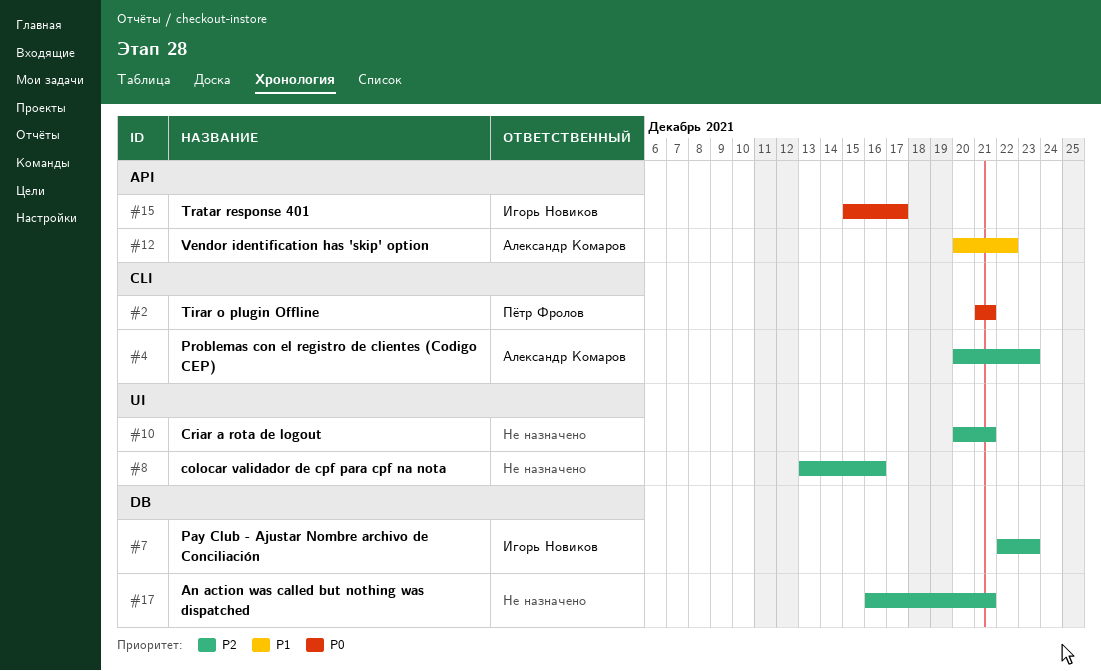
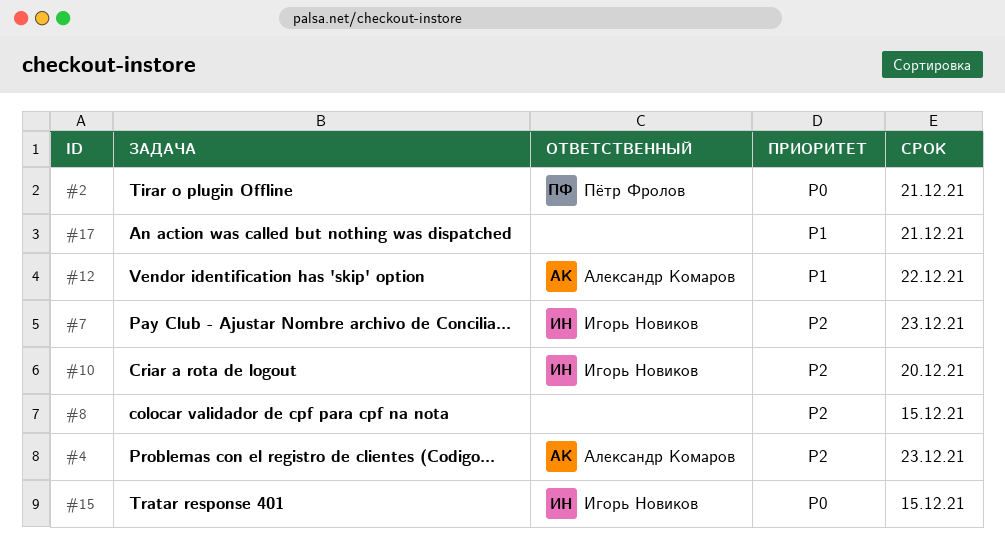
#8, due: Dec 16 -> Dec 15
#10, owner: none -> Игорь Новиков
#10, due: Dec 21 -> Dec 20
#15, due: Dec 17 -> Dec 15
#17, priority: P2 -> P1

